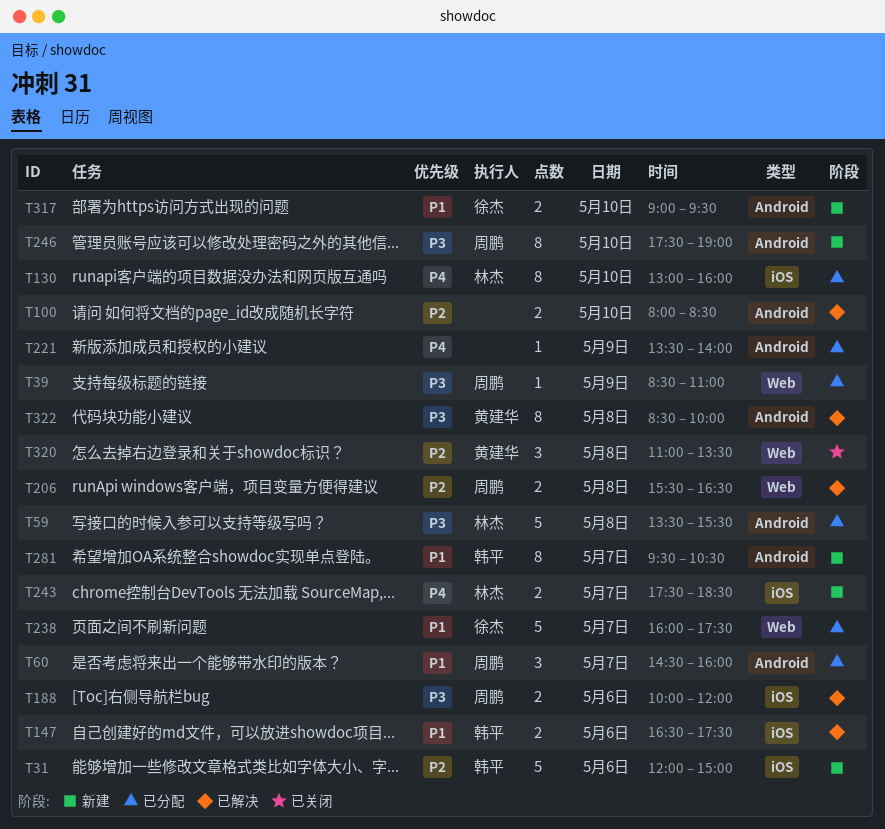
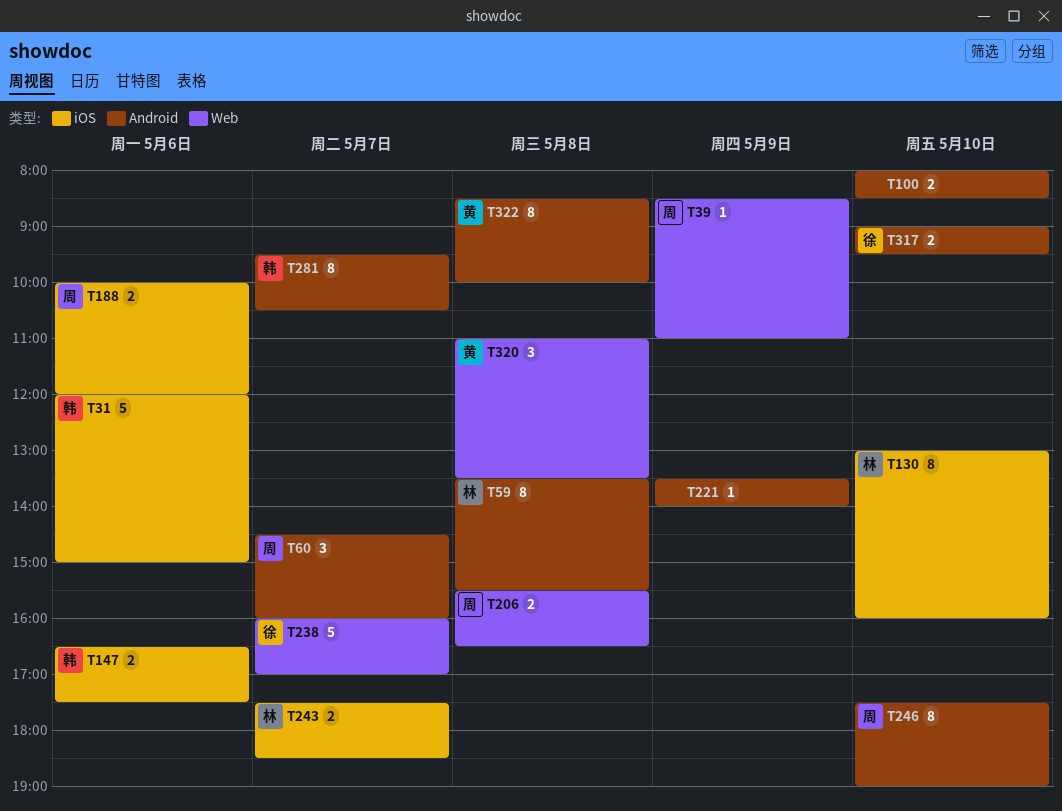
T59, estimate: 5 -> 8
T238, ends: 17:30 -> 17:00

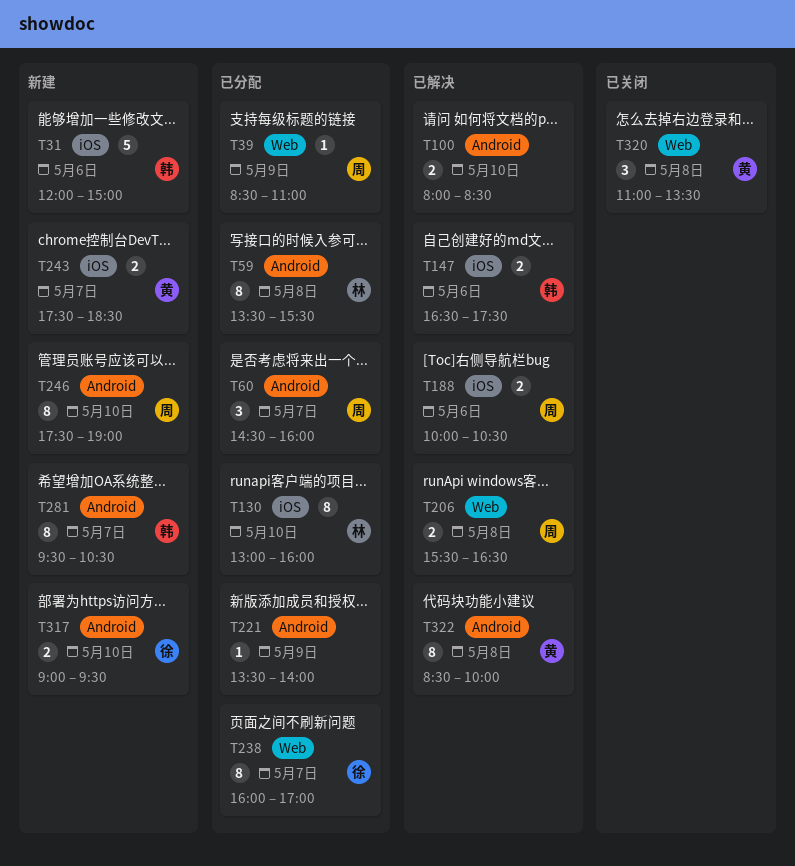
T188, ends: 12:00 -> 10:30
T238, estimate: 5 -> 8
T243, owner: 林 -> 黄

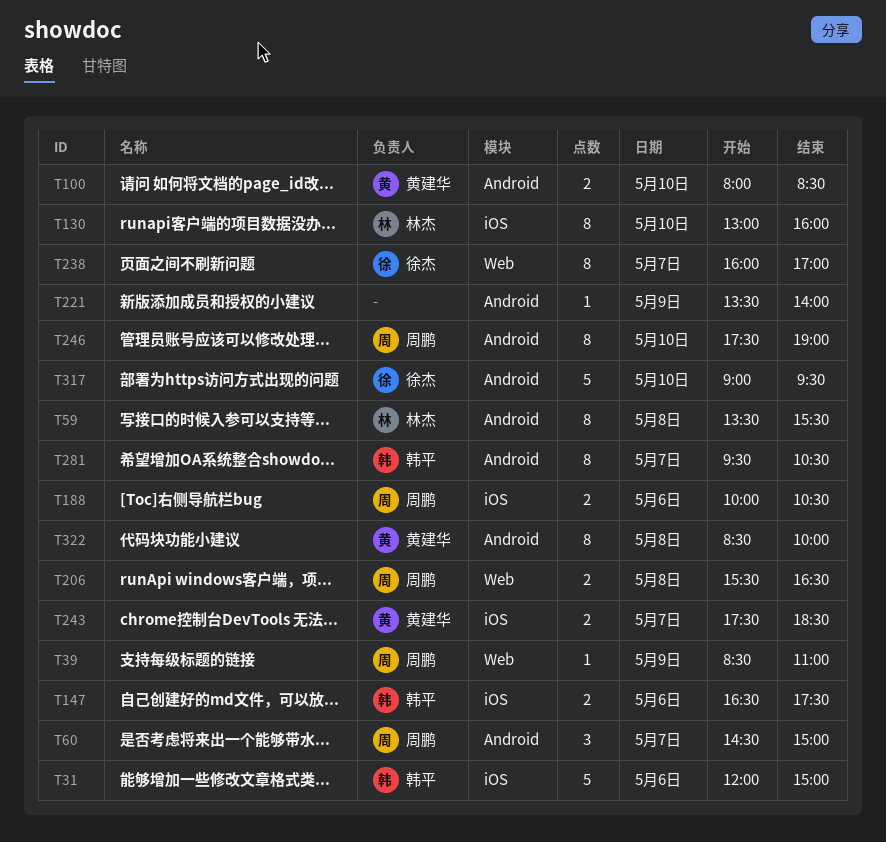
T60, ends: 16:00 -> 15:00
T100, owner: none -> 黄建华
T317, estimate: 2 -> 5
T320: present -> none

